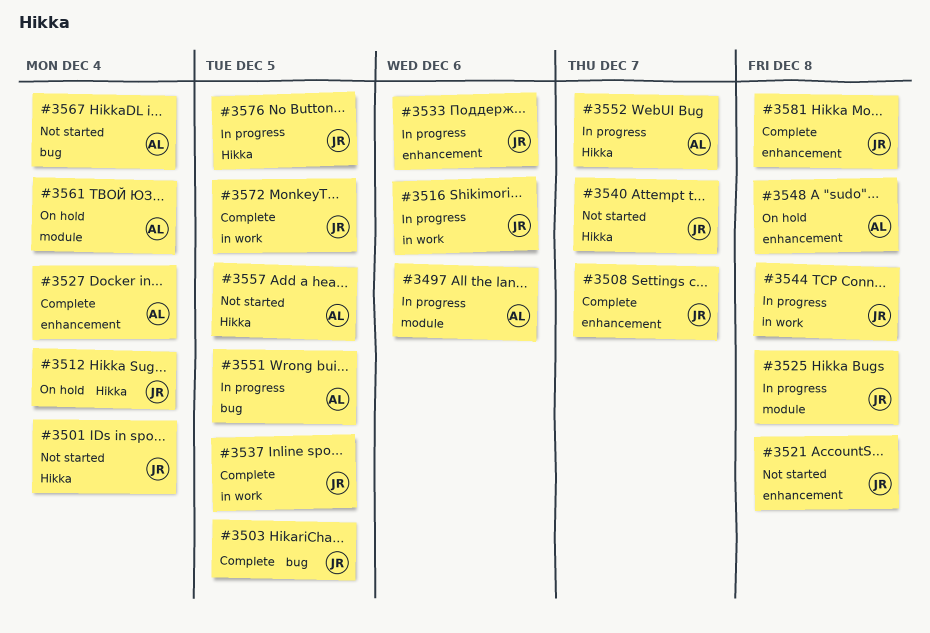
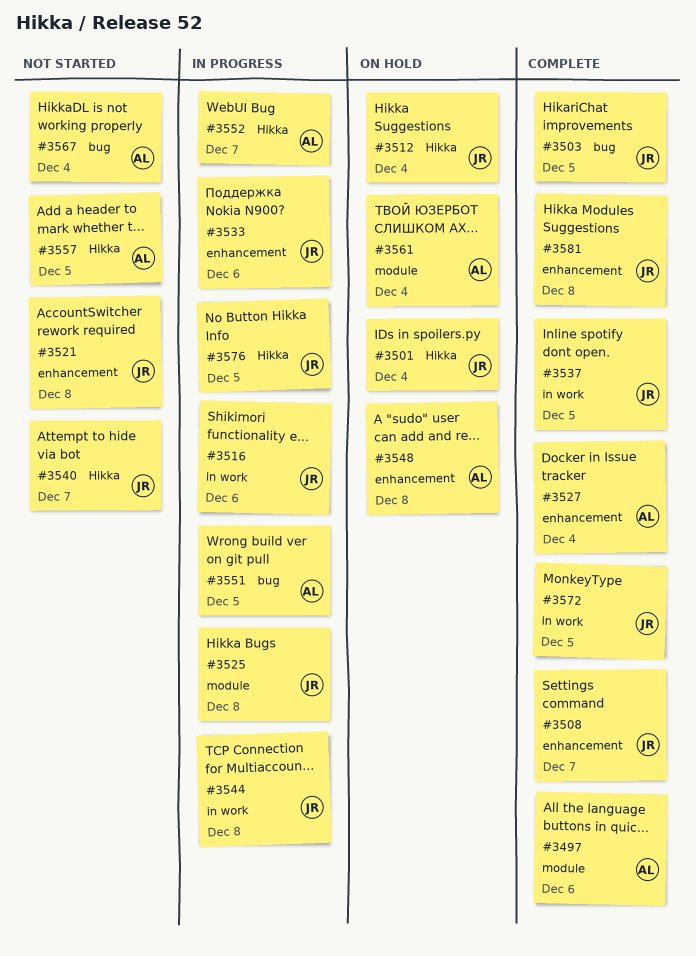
#3497, status: In progress -> Complete
#3501, status: Not started -> On hold

